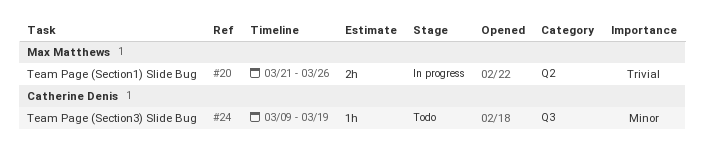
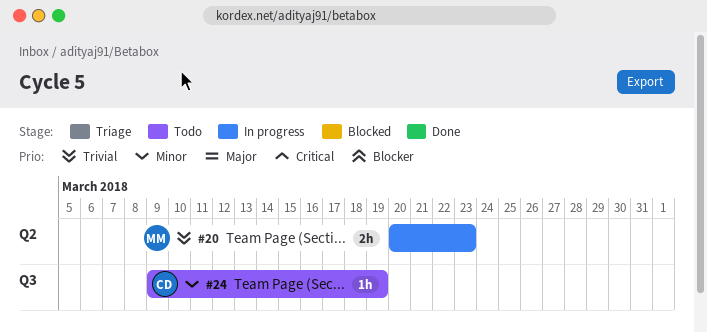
#20, start: Mar 21 -> Mar 20
#20, due: Mar 26 -> Mar 23

